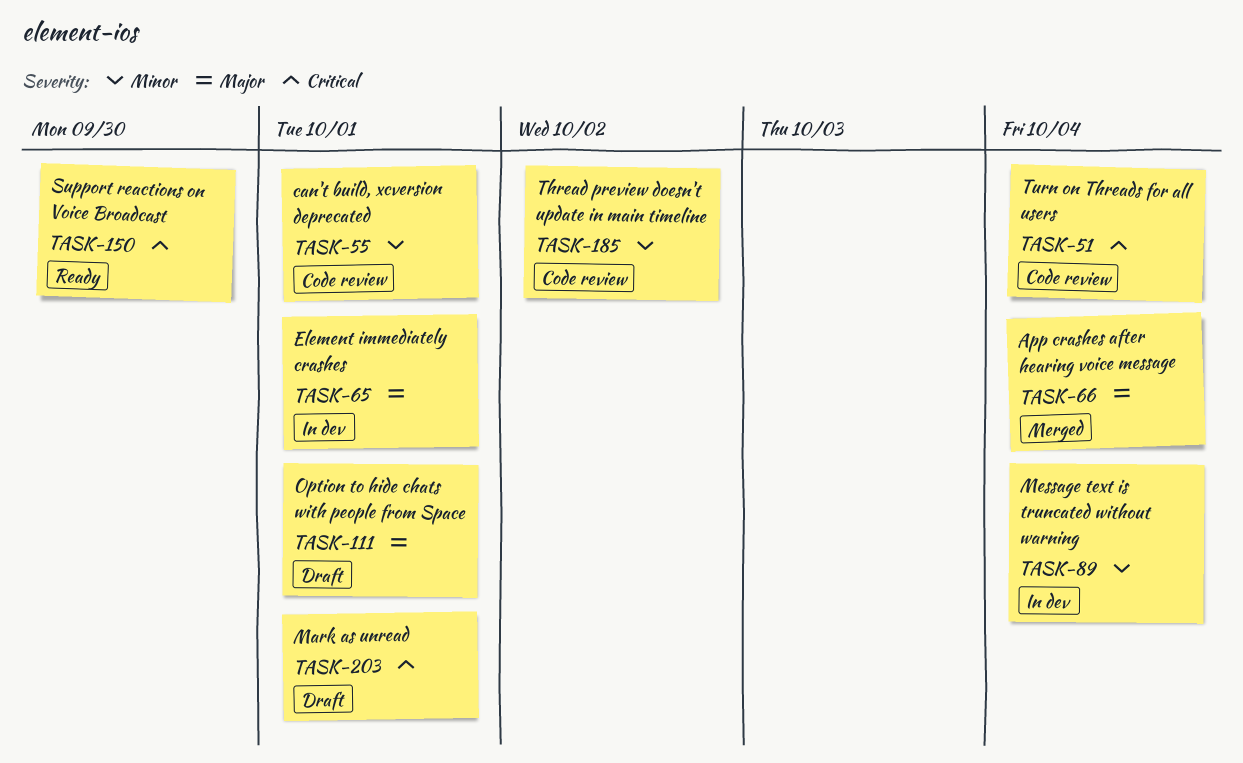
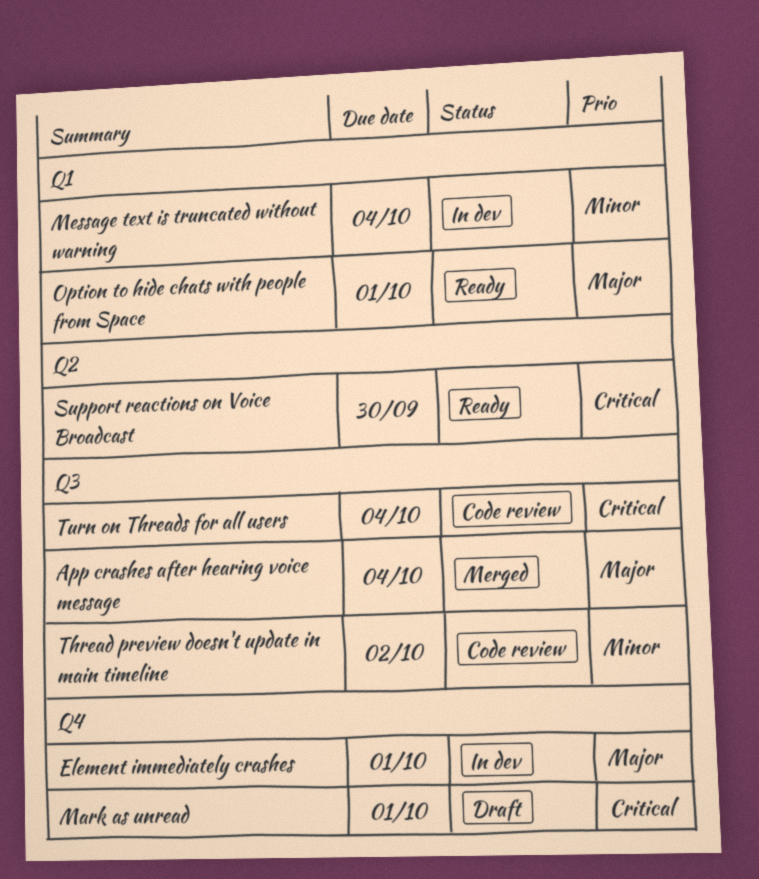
can't build, xcversion deprecated: present -> none
Option to hide chats with people from Space, status: Draft -> Ready

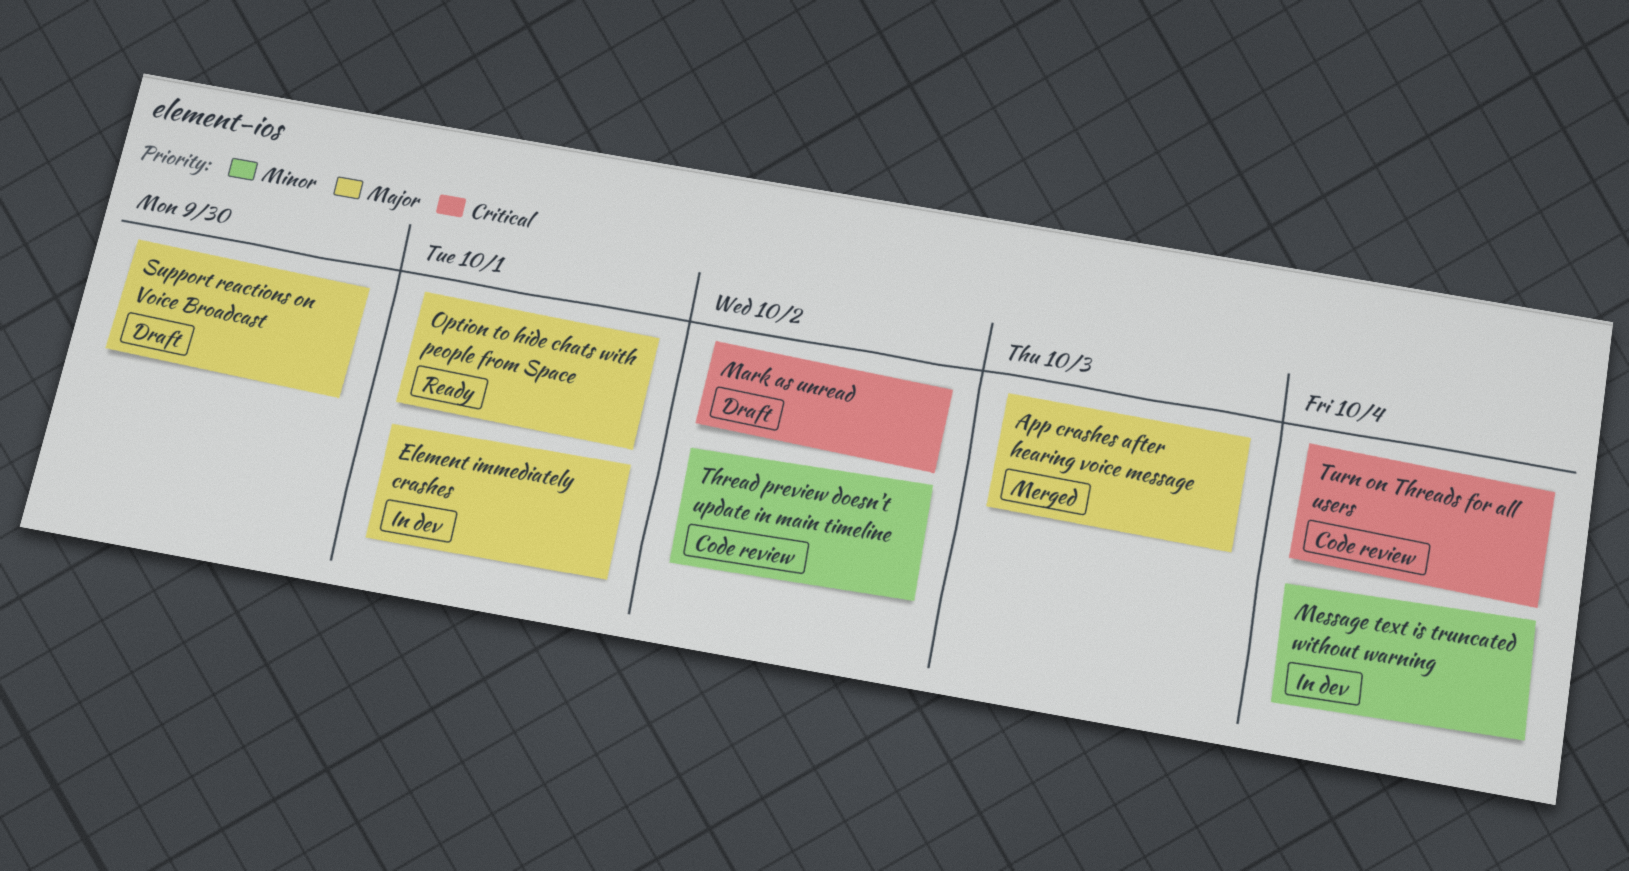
App crashes after hearing voice message, due: Oct 4 -> Oct 3
Mark as unread, due: Oct 1 -> Oct 2
Support reactions on Voice Broadcast, status: Ready -> Draft
Support reactions on Voice Broadcast, priority: Critical -> Major

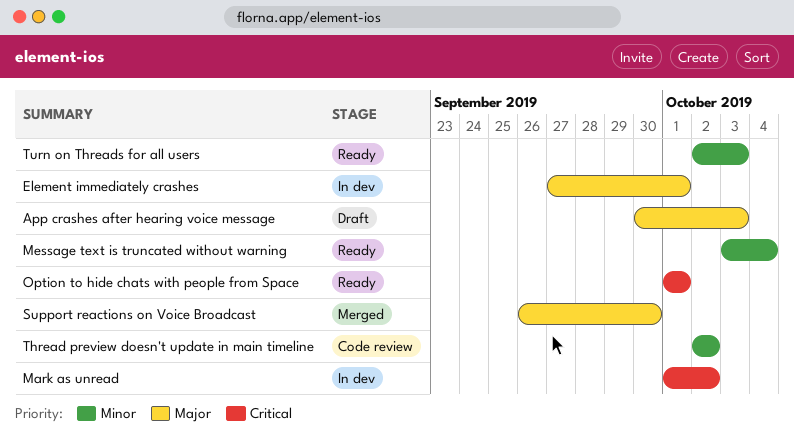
App crashes after hearing voice message, status: Merged -> Draft
Mark as unread, status: Draft -> In dev
Message text is truncated without warning, status: In dev -> Ready
Option to hide chats with people from Space, priority: Major -> Critical
Support reactions on Voice Broadcast, status: Draft -> Merged
Turn on Threads for all users, status: Code review -> Ready
Turn on Threads for all users, priority: Critical -> Minor
Turn on Threads for all users, due: Oct 4 -> Oct 3

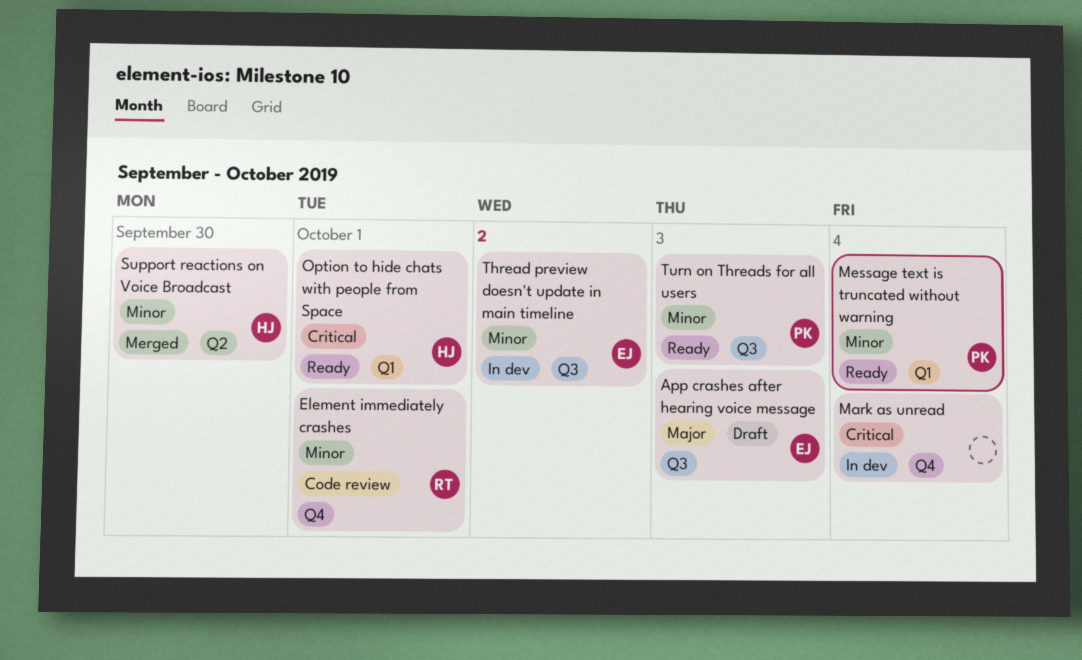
Element immediately crashes, status: In dev -> Code review
Element immediately crashes, priority: Major -> Minor
Mark as unread, due: Oct 2 -> Oct 4
Support reactions on Voice Broadcast, priority: Major -> Minor
Thread preview doesn't update in main timeline, status: Code review -> In dev

